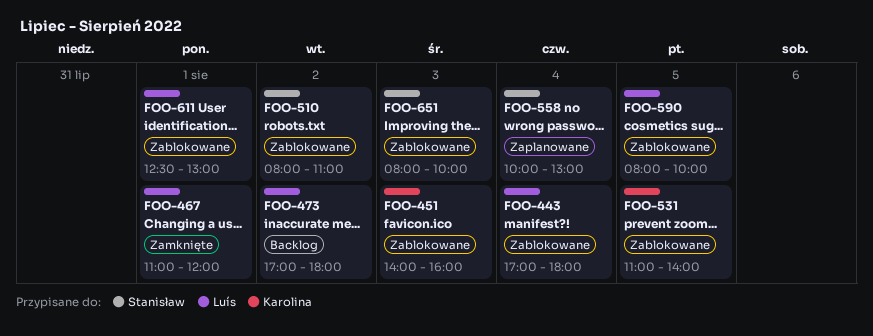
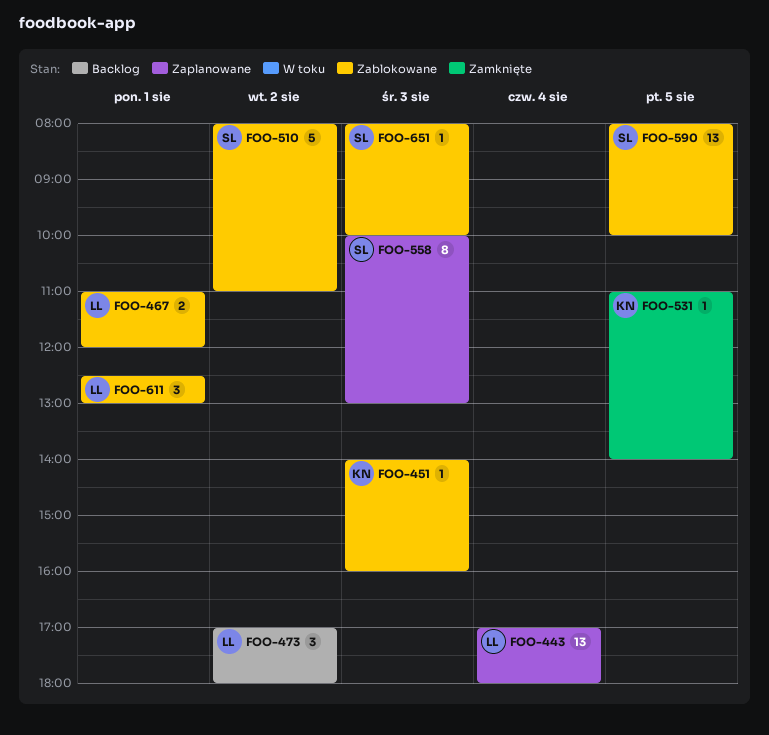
FOO-443, status: Zablokowane -> Zaplanowane
FOO-467, status: Zamknięte -> Zablokowane
FOO-531, status: Zablokowane -> Zamknięte
FOO-558, day: Aug 4 -> Aug 3
FOO-590, owner: Luís -> Stanisław

